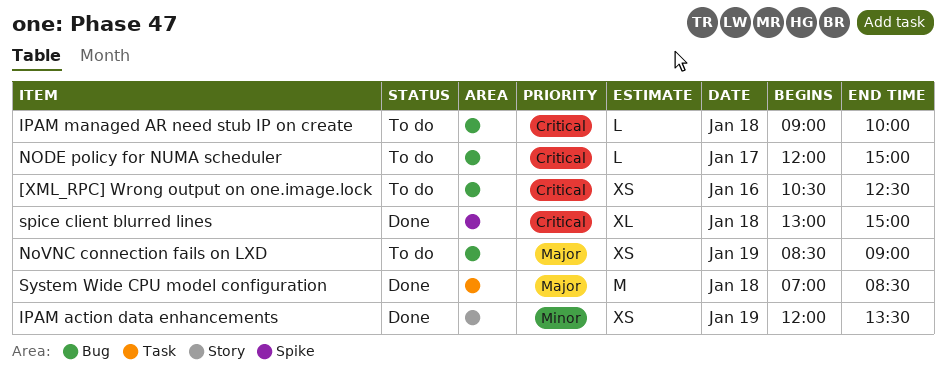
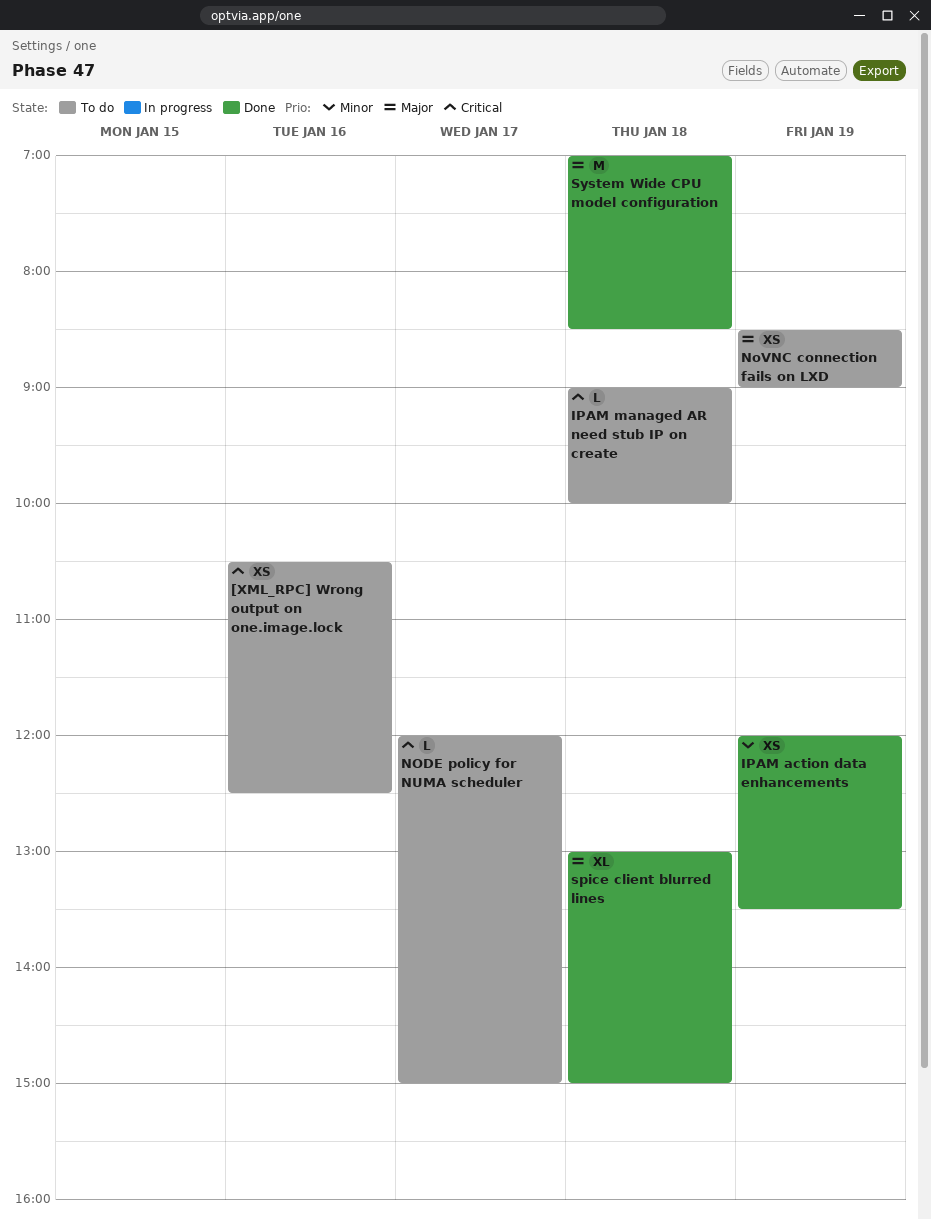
spice client blurred lines, priority: Critical -> Major

